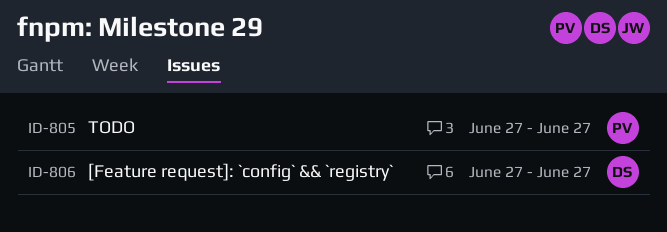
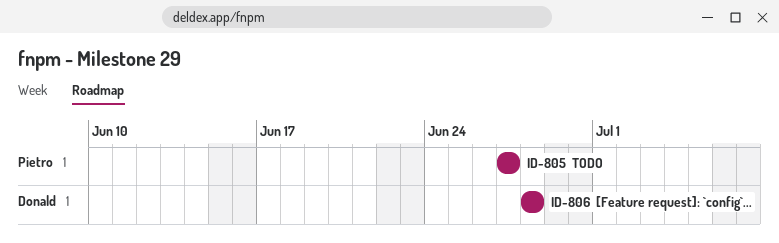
ID-806, start: Jun 27 -> Jun 28
ID-806, due: Jun 27 -> Jun 28

